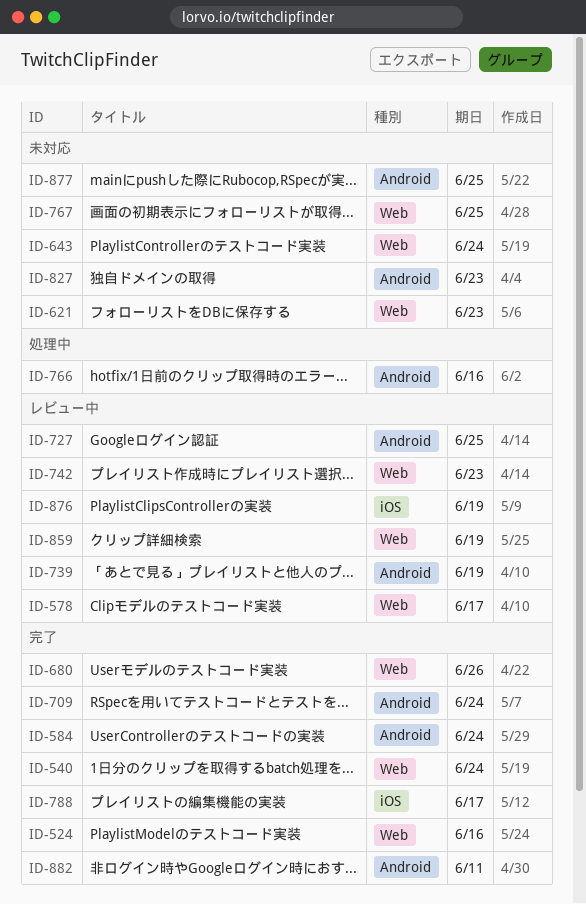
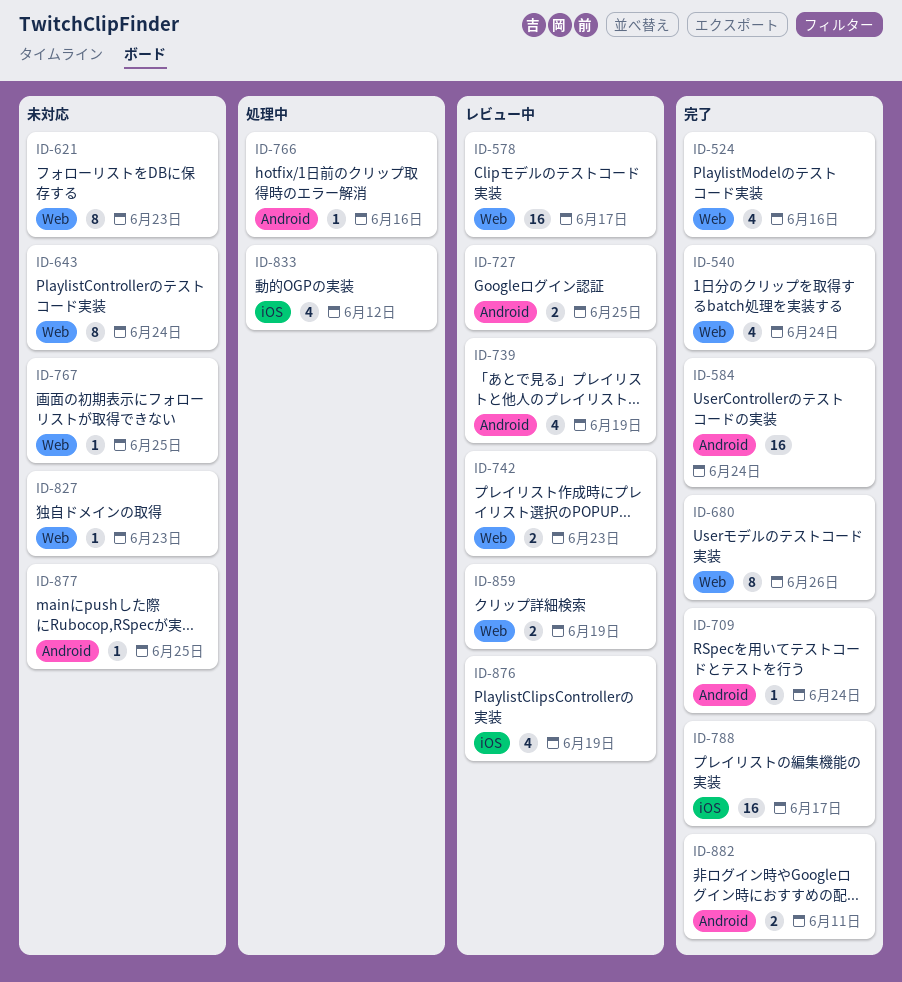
ID-827, label: Android -> Web
ID-833: none -> present

